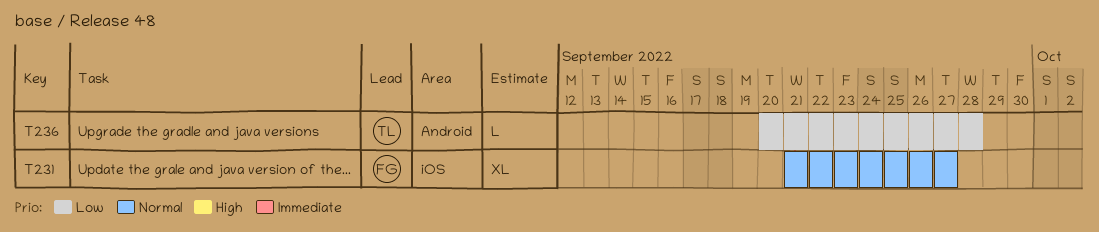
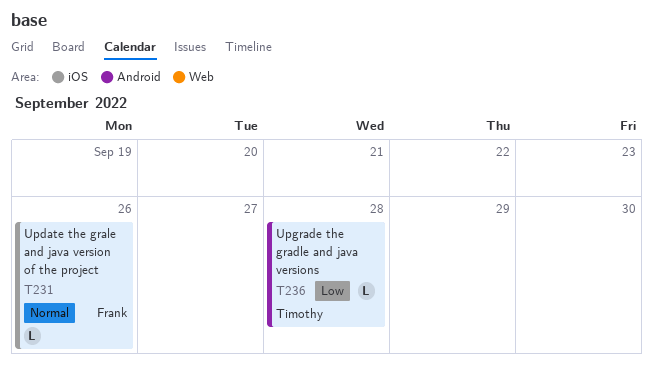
T231, estimate: XL -> L
T231, due: Sep 27 -> Sep 26

